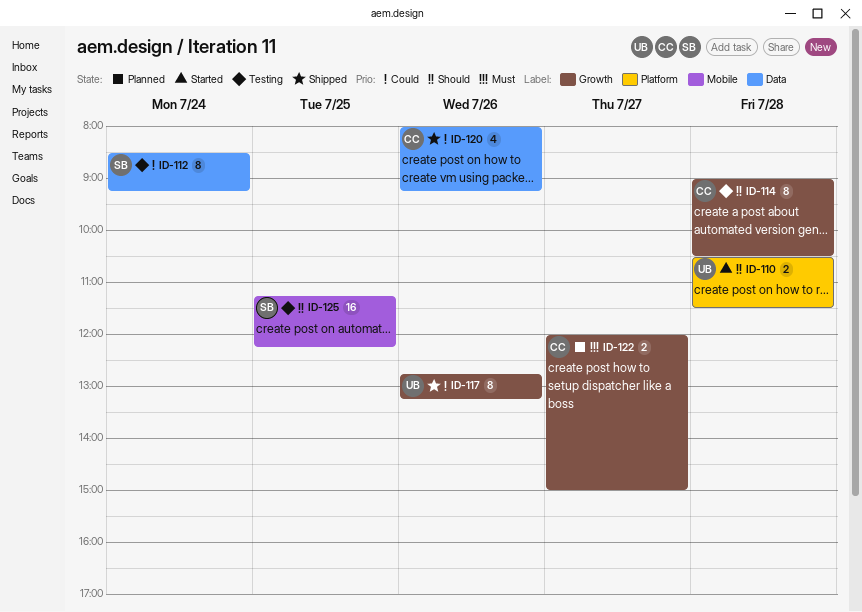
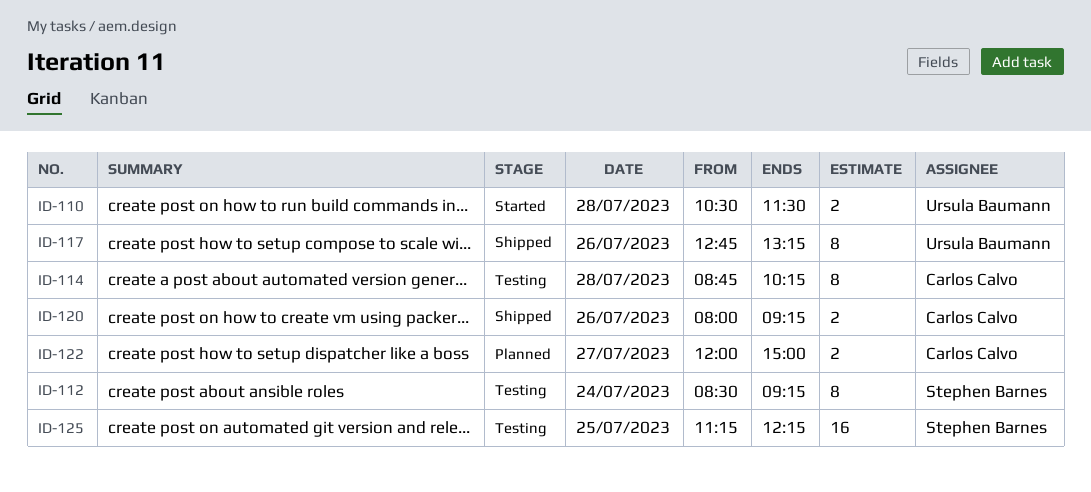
ID-114, begins: 09:00 -> 08:45
ID-114, ends: 10:30 -> 10:15
ID-120, estimate: 4 -> 2

